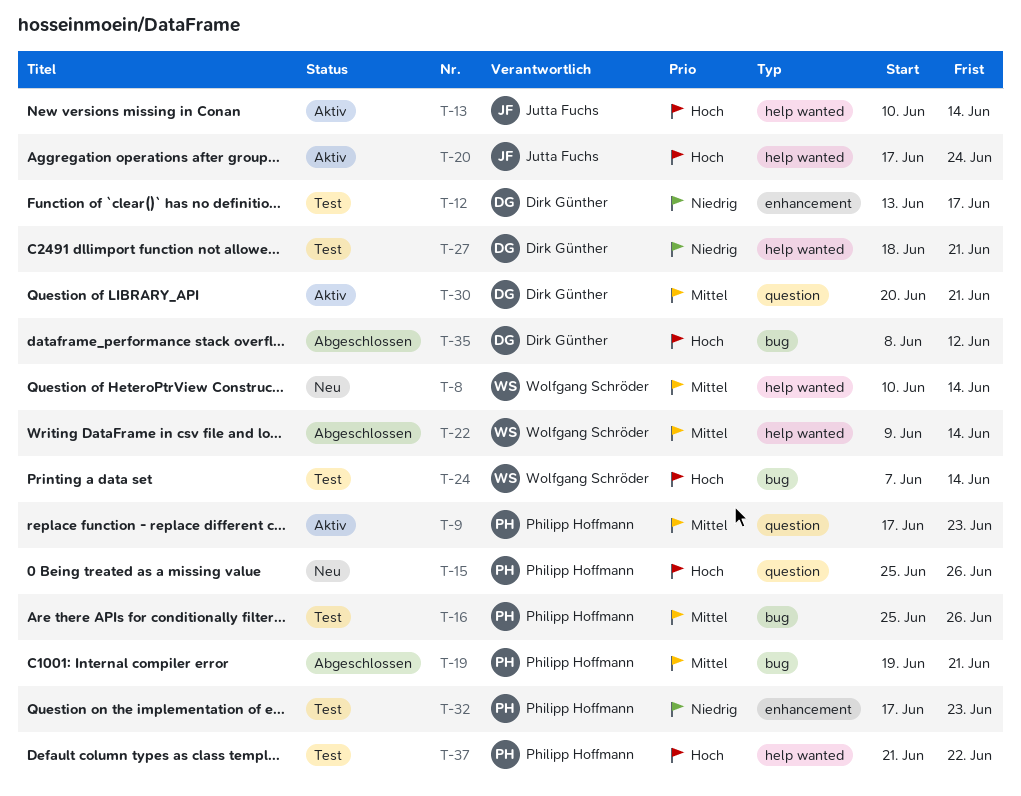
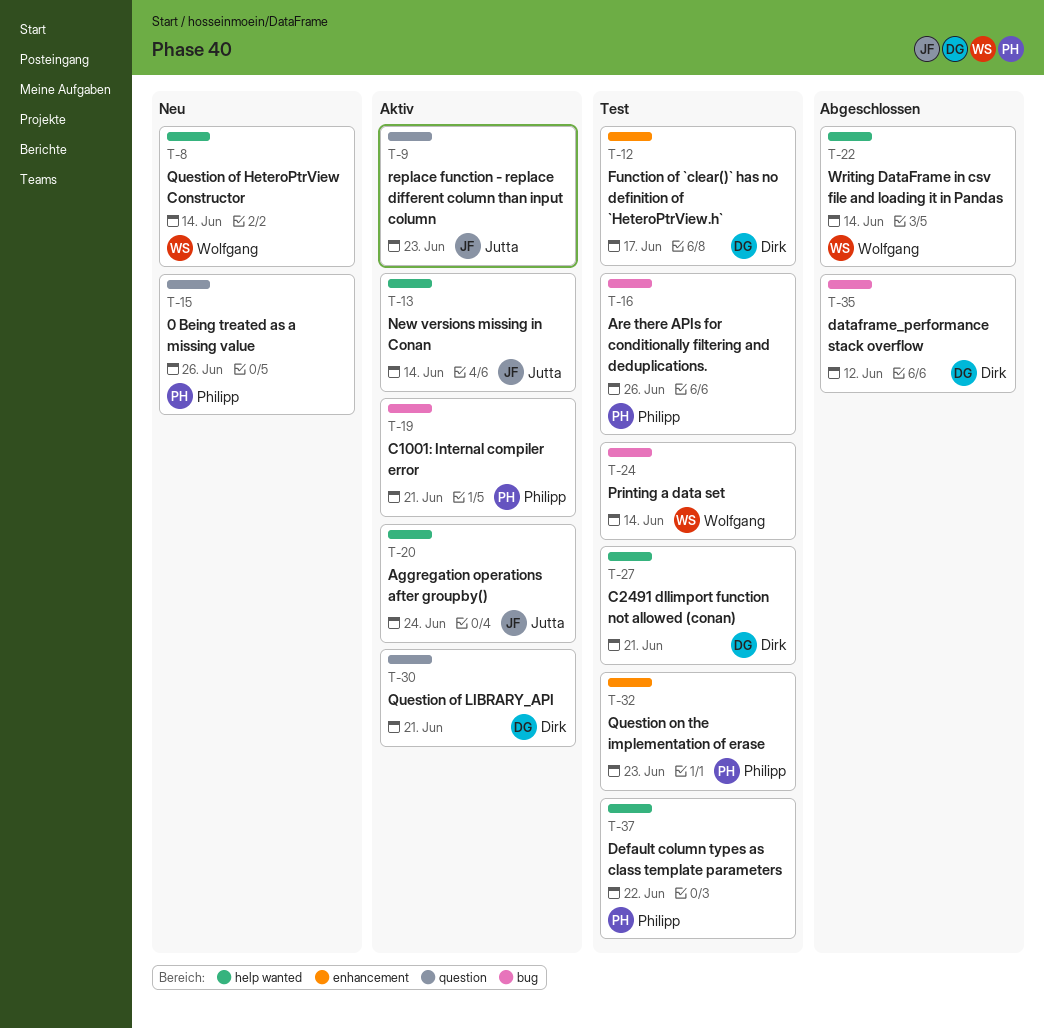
T-9, owner: Philipp Hoffmann -> Jutta Fuchs
T-19, status: Abgeschlossen -> Aktiv

